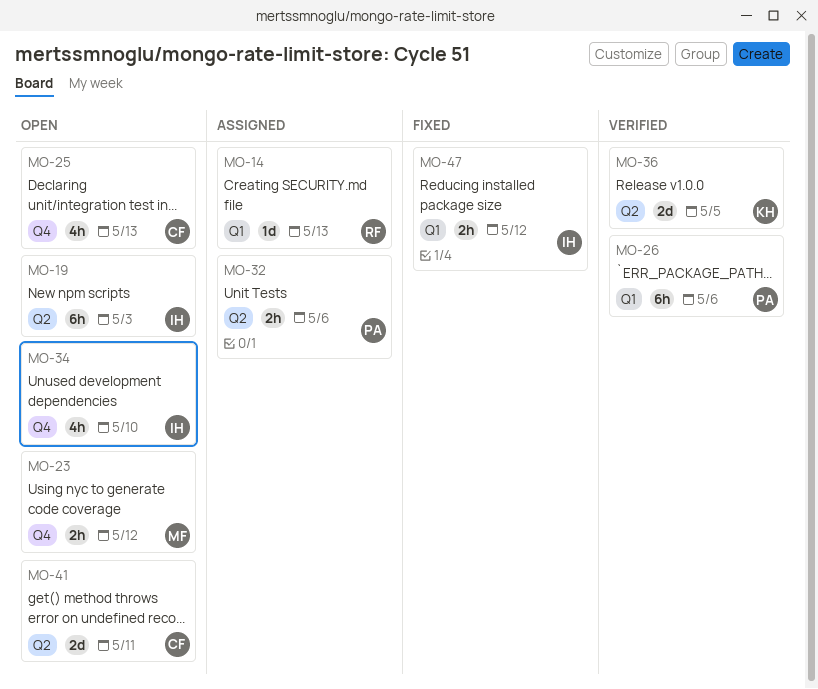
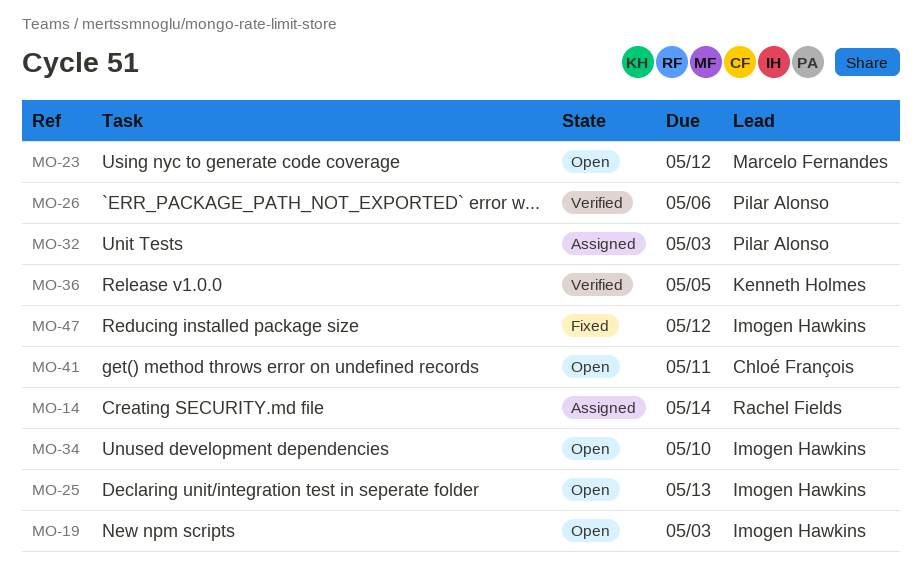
MO-14, due: May 13 -> May 14
MO-25, owner: Chloé François -> Imogen Hawkins
MO-32, due: May 6 -> May 3

